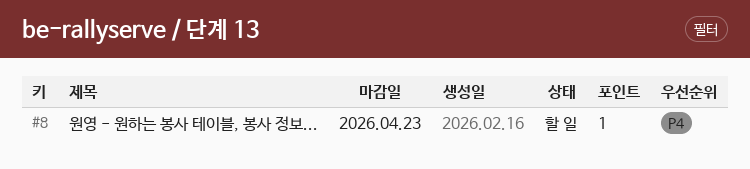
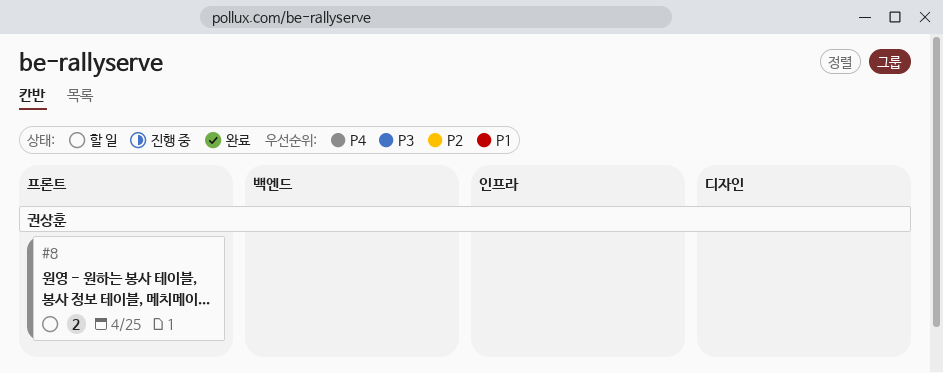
#8, estimate: 1 -> 2
#8, due: Apr 23 -> Apr 25

